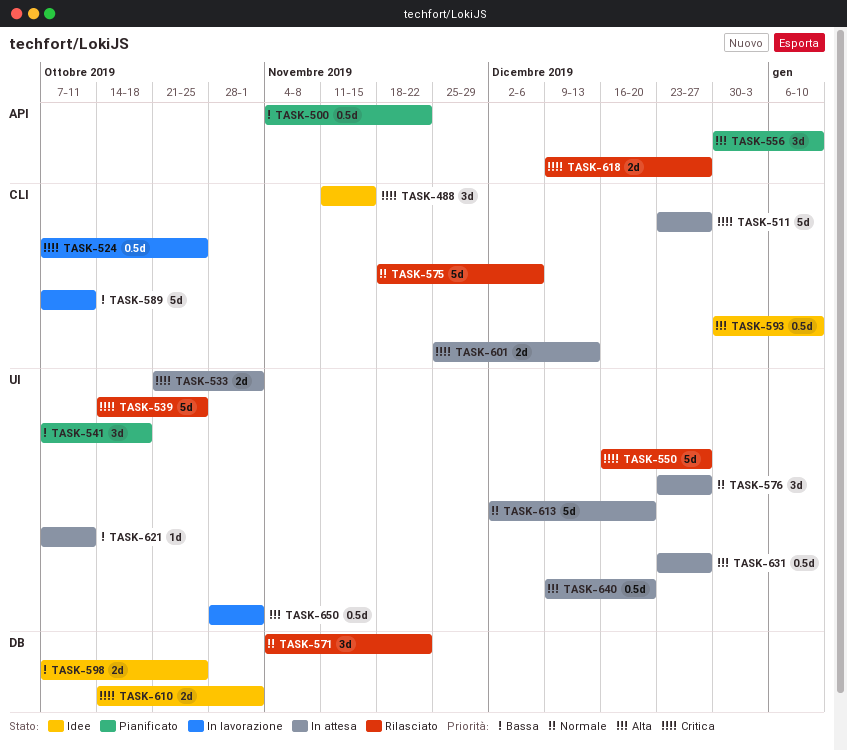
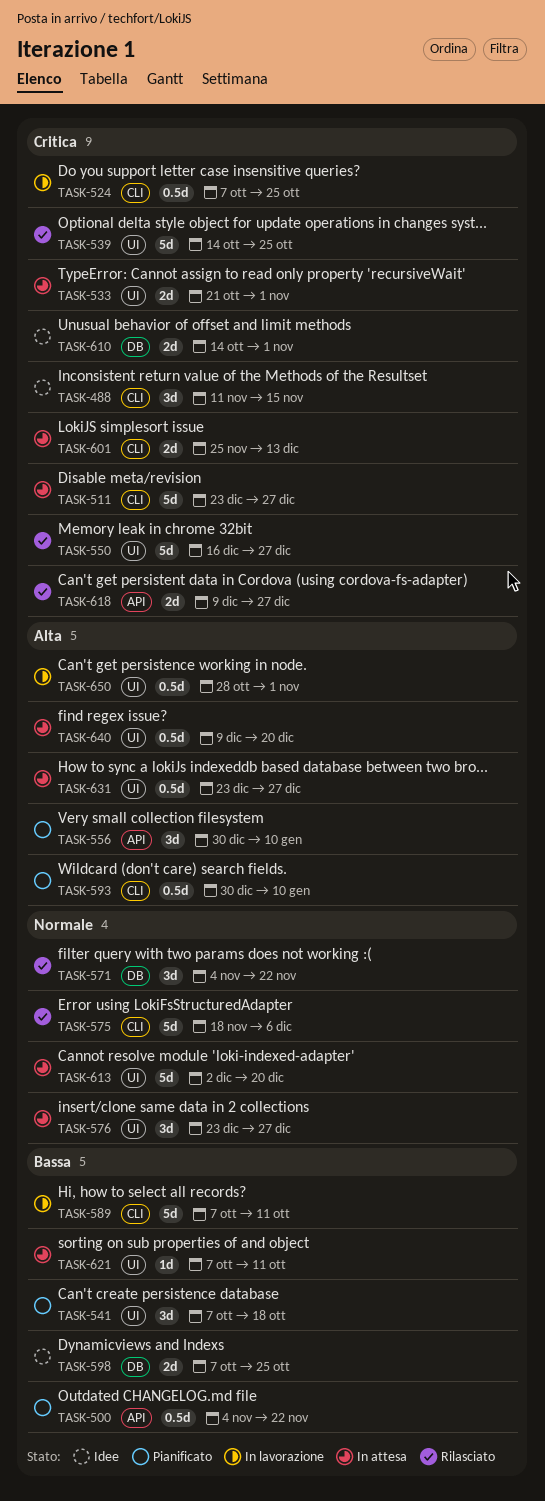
TASK-593, status: Idee -> Pianificato

